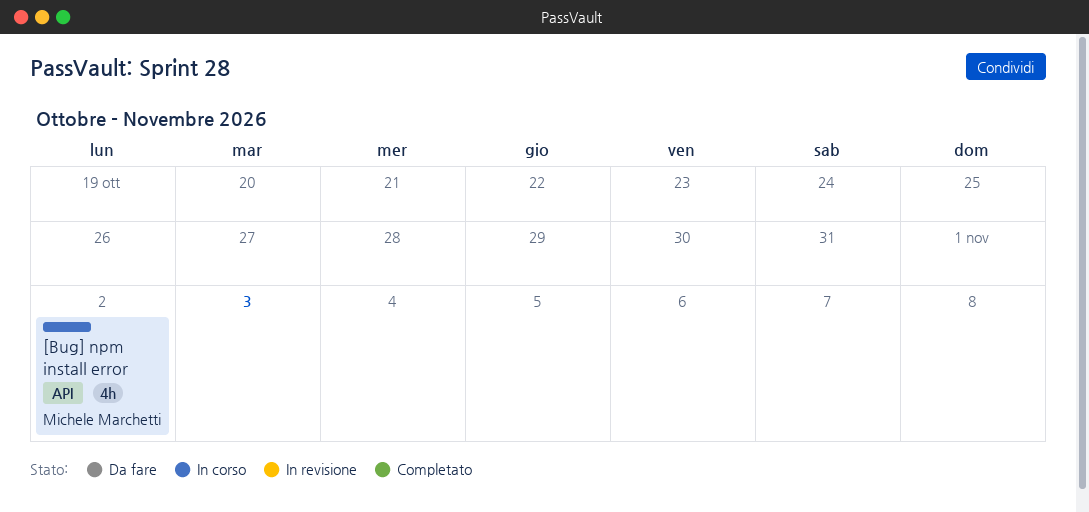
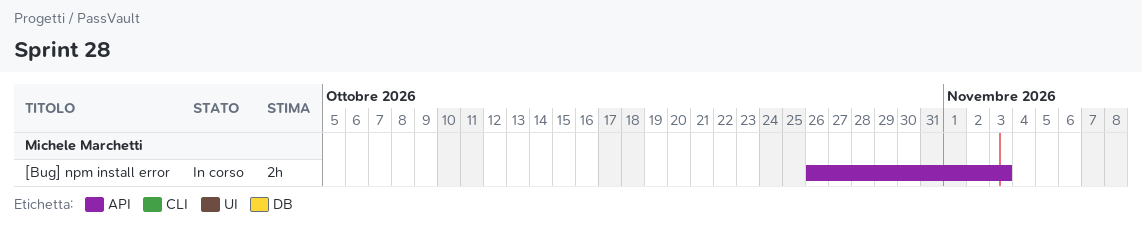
[Bug] npm install error, estimate: 4h -> 2h
[Bug] npm install error, due: Nov 2 -> Nov 3

